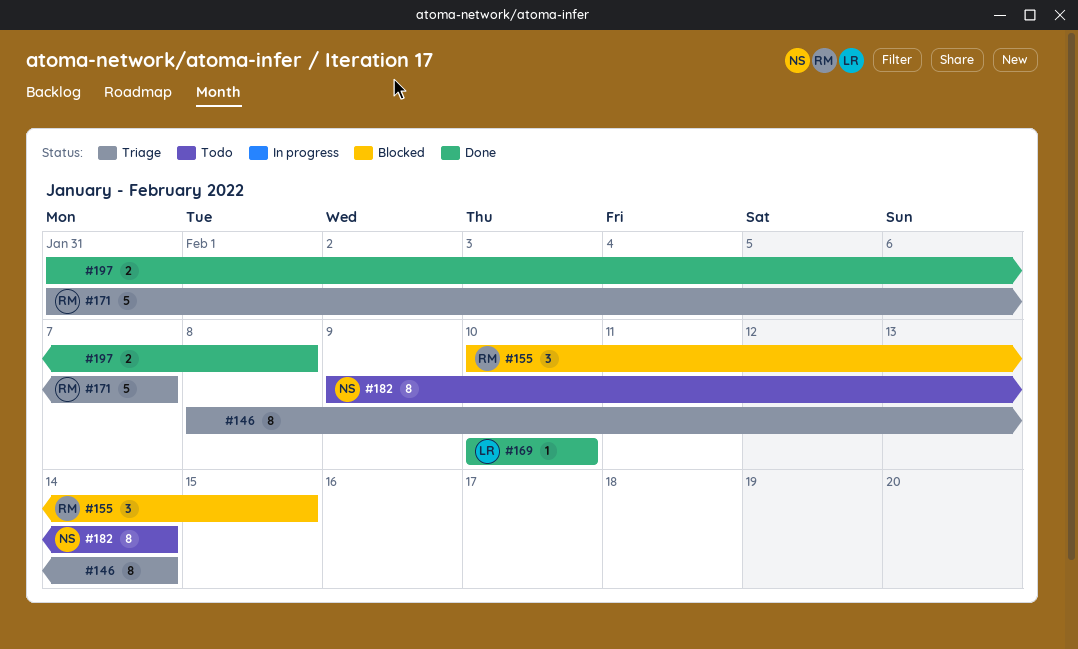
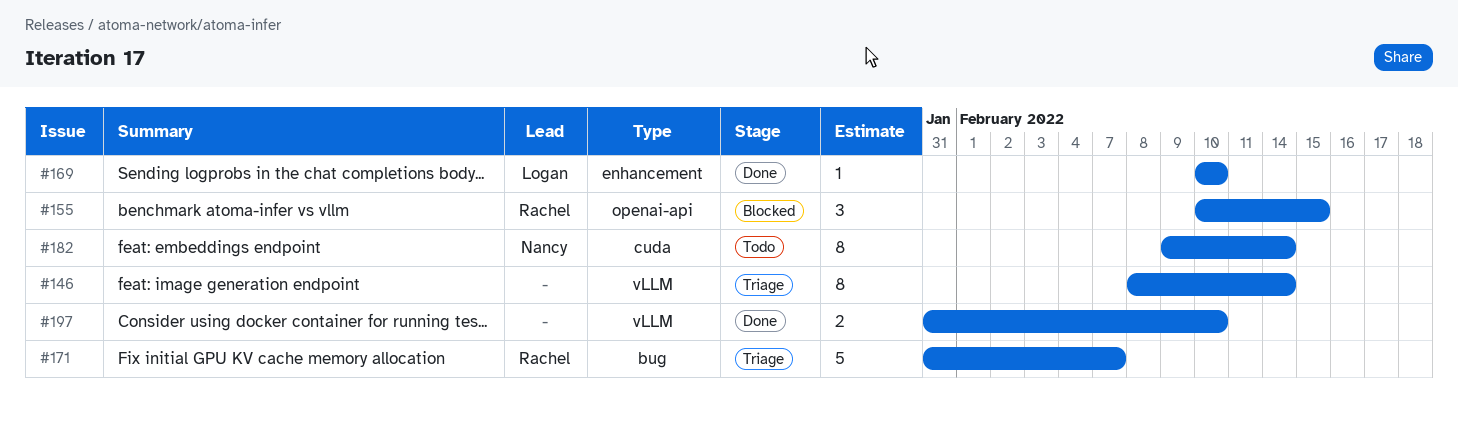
#197, due: Feb 8 -> Feb 10

